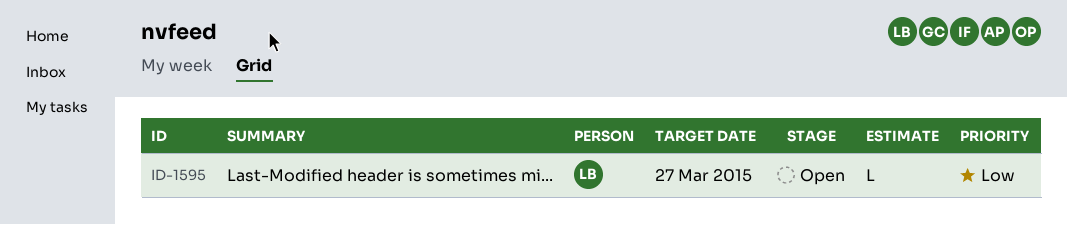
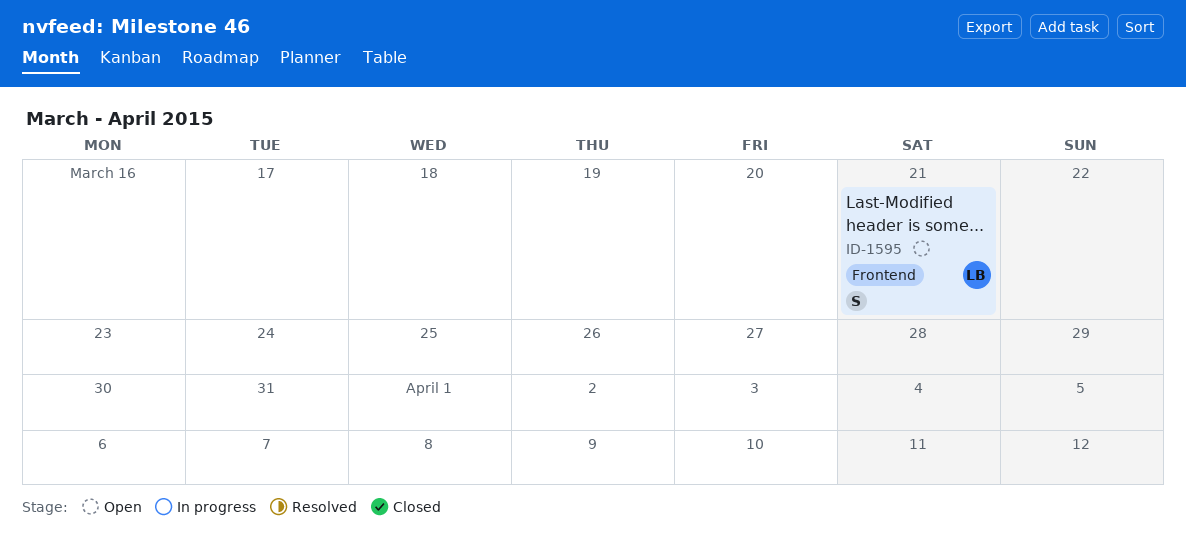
ID-1595, estimate: L -> S
ID-1595, due: Mar 27 -> Mar 21

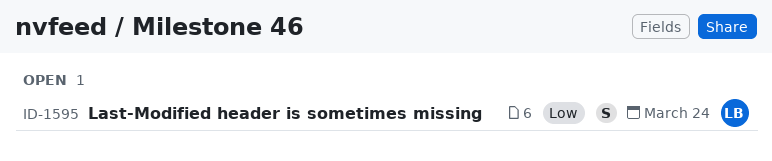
ID-1595, due: Mar 21 -> Mar 24

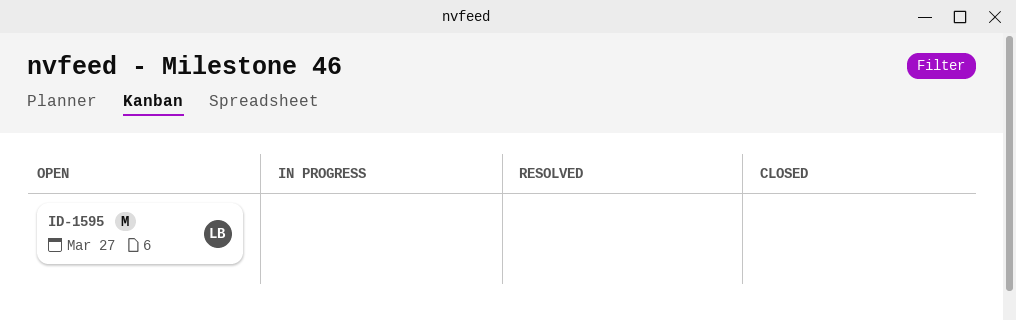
ID-1595, estimate: S -> M
ID-1595, due: Mar 24 -> Mar 27

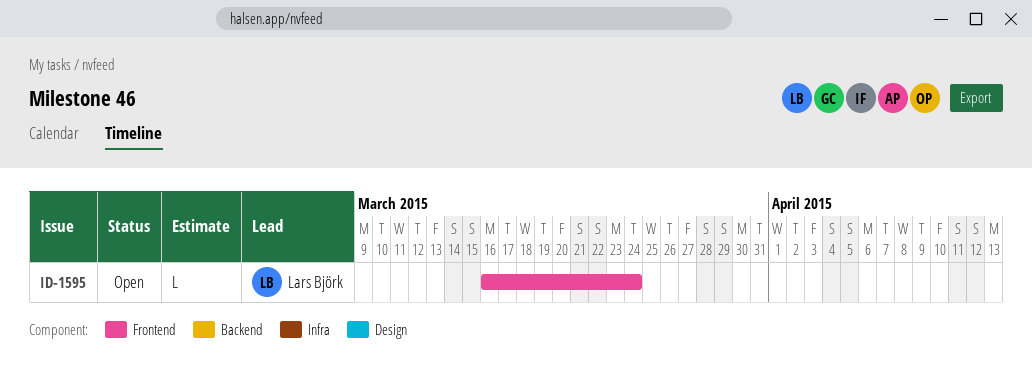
ID-1595, estimate: M -> L
ID-1595, due: Mar 27 -> Mar 24

